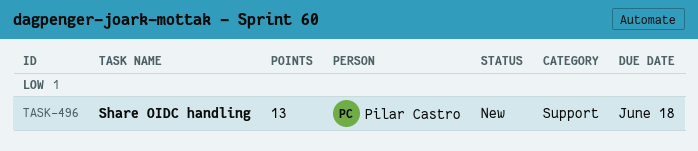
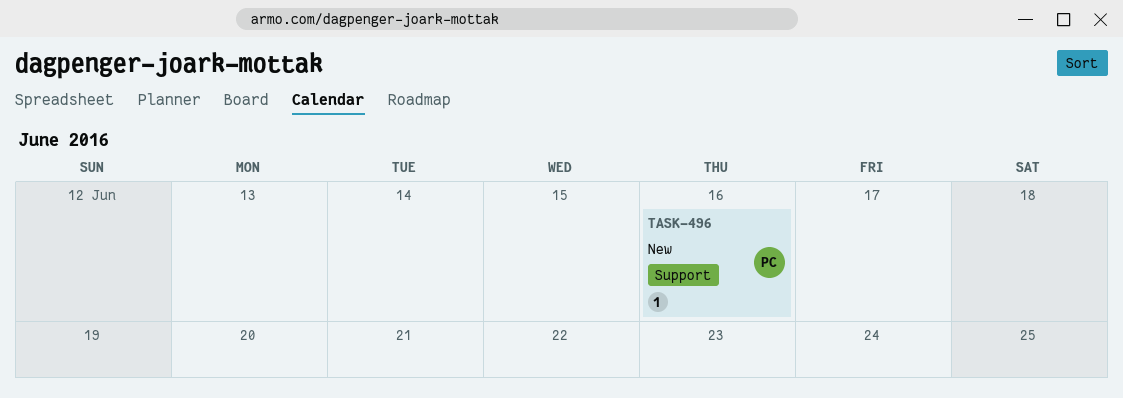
TASK-496, estimate: 13 -> 1
TASK-496, due: Jun 18 -> Jun 16

